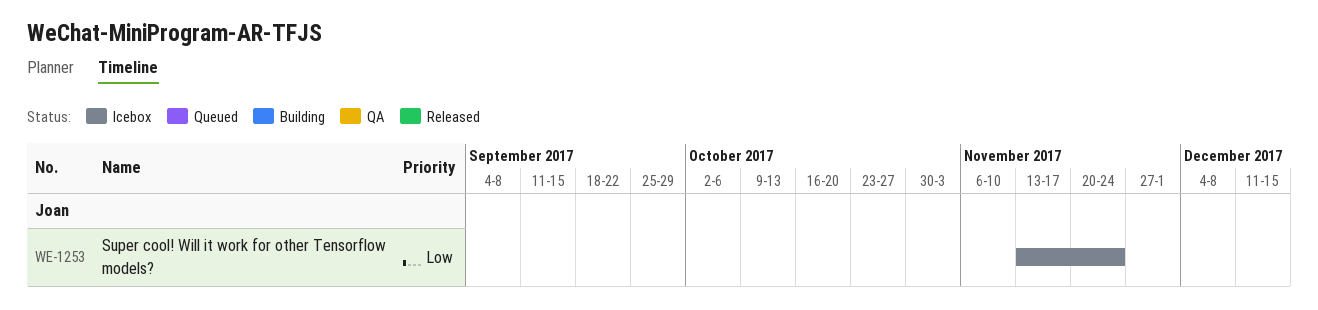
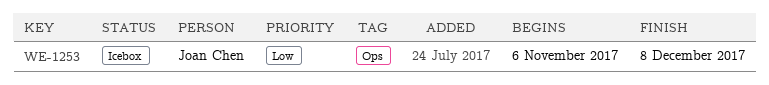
WE-1253, start: Nov 13 -> Nov 6
WE-1253, due: Nov 24 -> Dec 8

